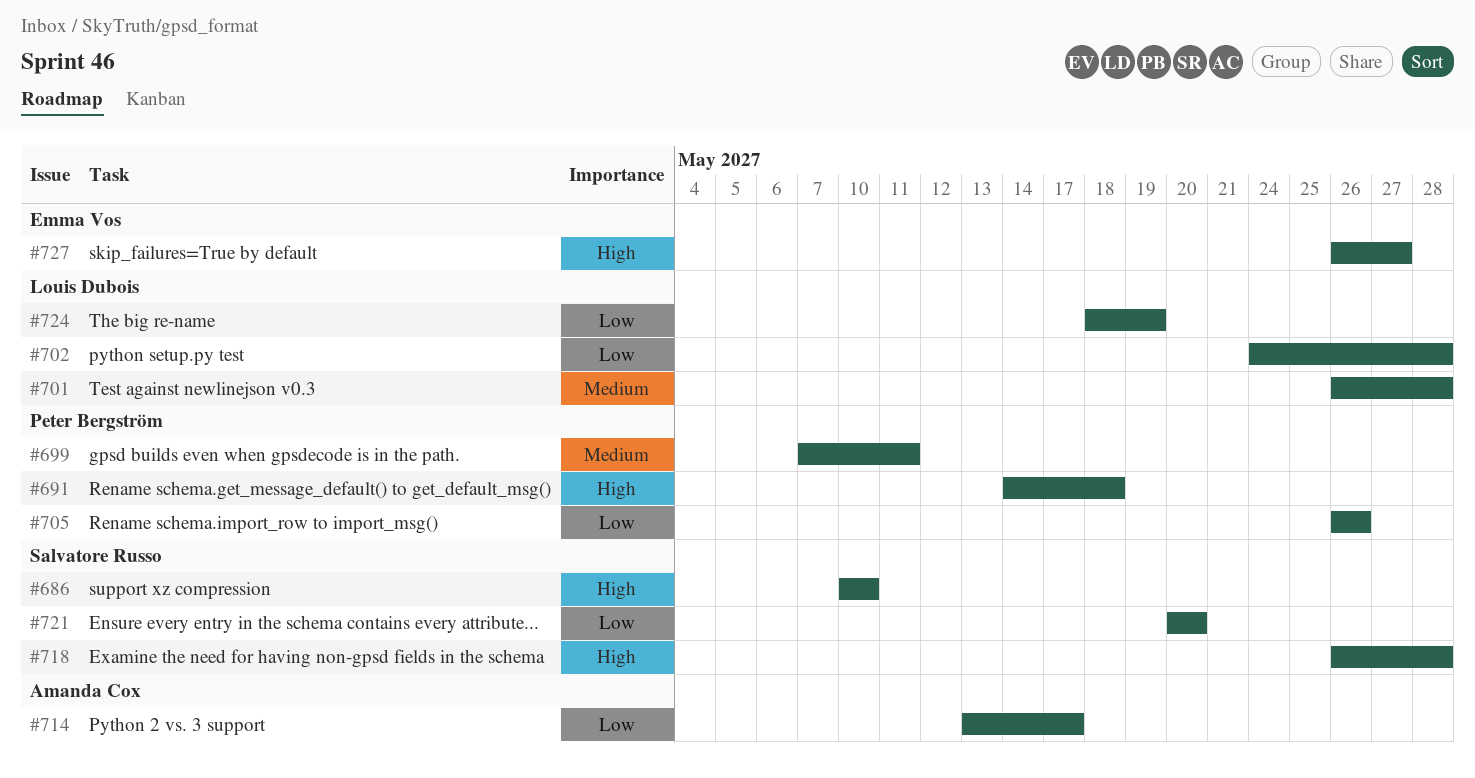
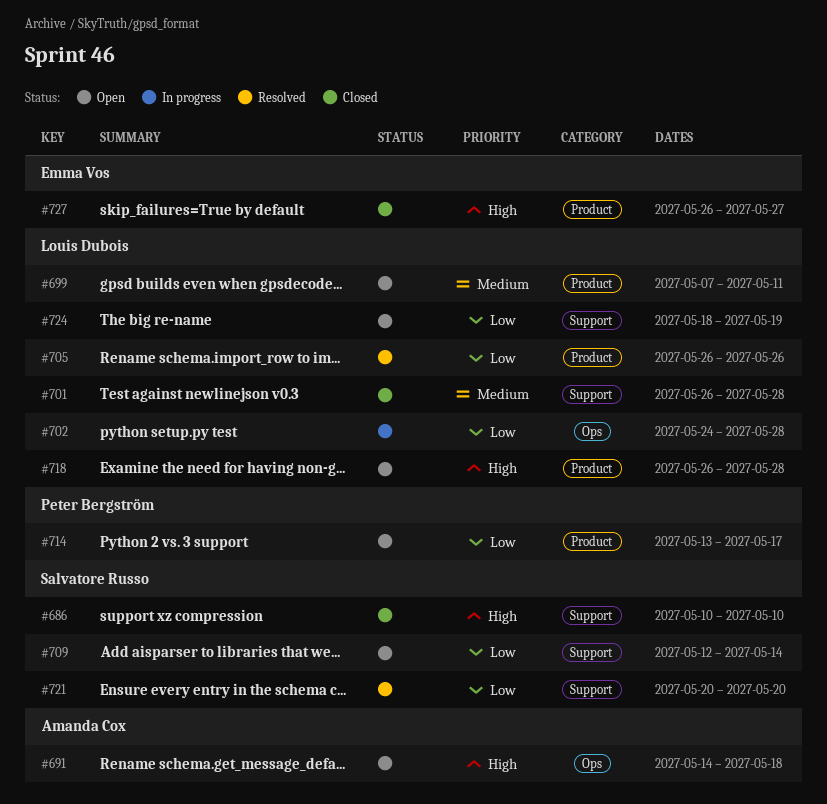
#691, owner: Peter Bergström -> Amanda Cox
#699, owner: Peter Bergström -> Louis Dubois
#705, owner: Peter Bergström -> Louis Dubois
#709: none -> present
#714, owner: Amanda Cox -> Peter Bergström
#718, owner: Salvatore Russo -> Louis Dubois

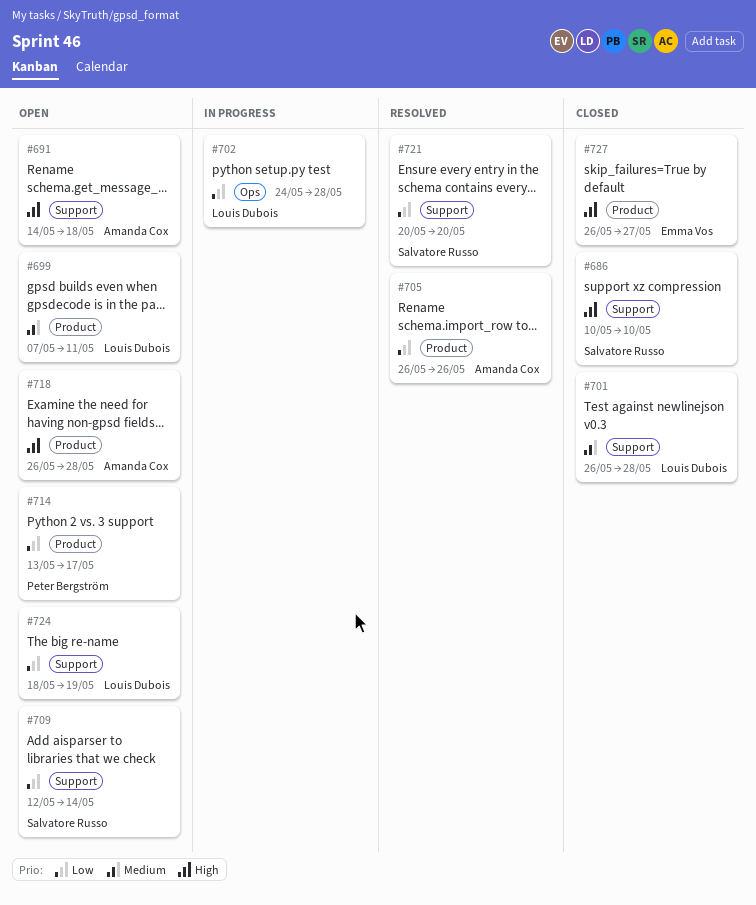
#691, label: Ops -> Support
#705, owner: Louis Dubois -> Amanda Cox
#718, owner: Louis Dubois -> Amanda Cox

